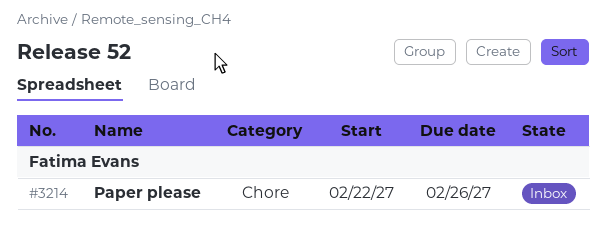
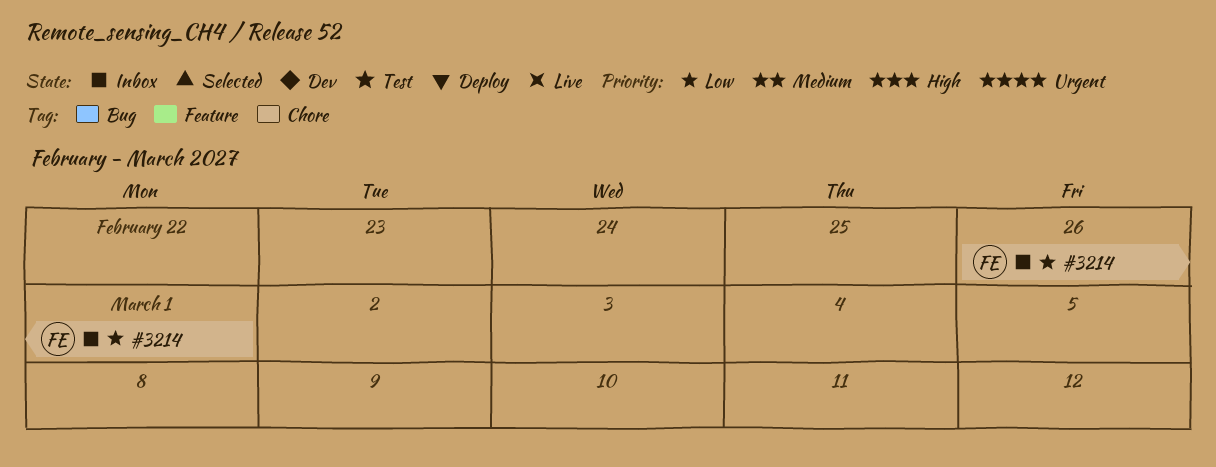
#3214, start: Feb 22 -> Feb 26
#3214, due: Feb 26 -> Mar 1

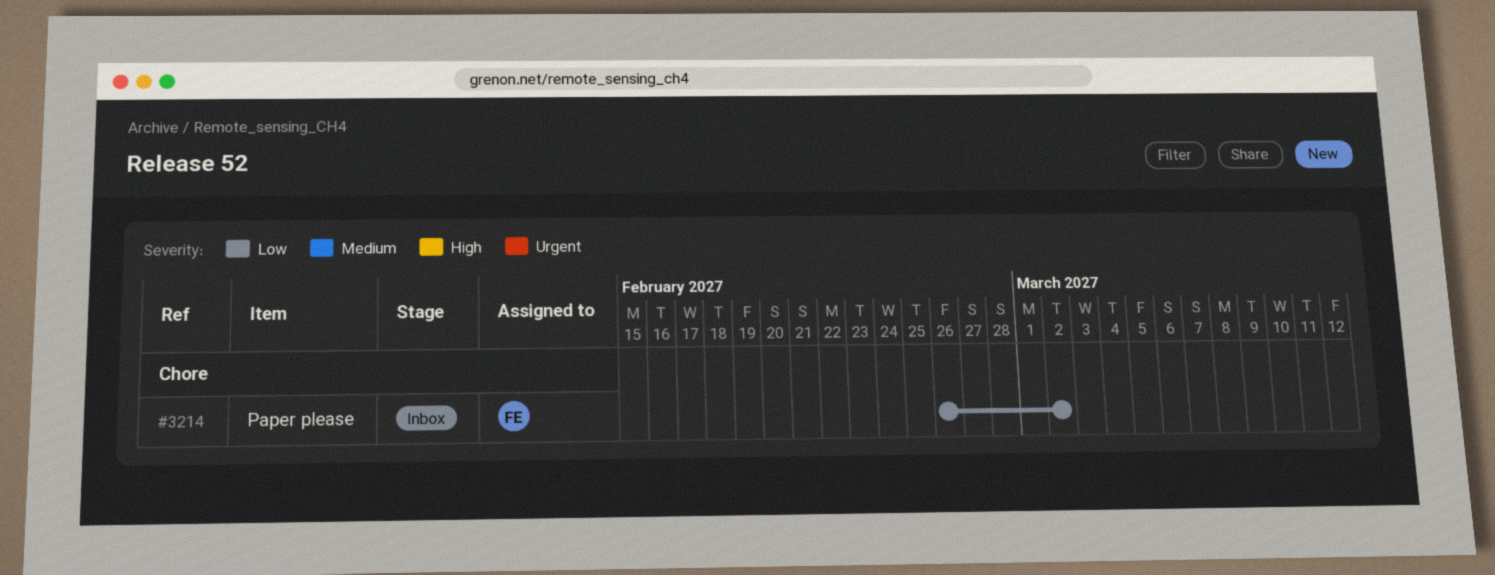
#3214, due: Mar 1 -> Mar 2

